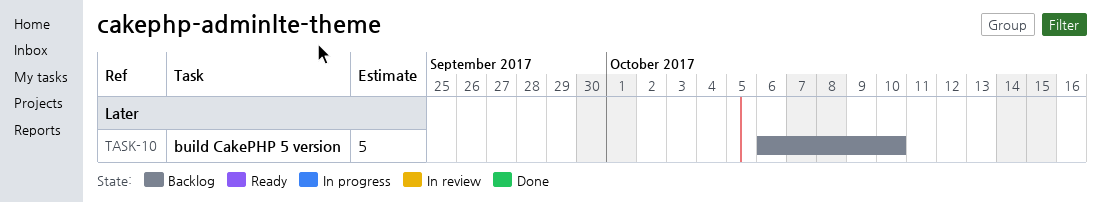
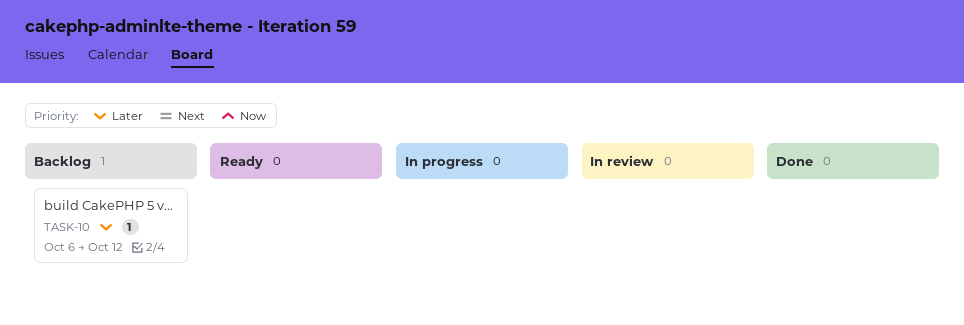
TASK-10, estimate: 5 -> 1
TASK-10, due: Oct 10 -> Oct 12

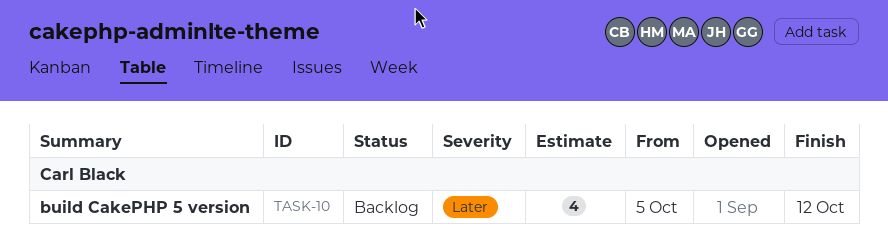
TASK-10, estimate: 1 -> 4
TASK-10, start: Oct 6 -> Oct 5

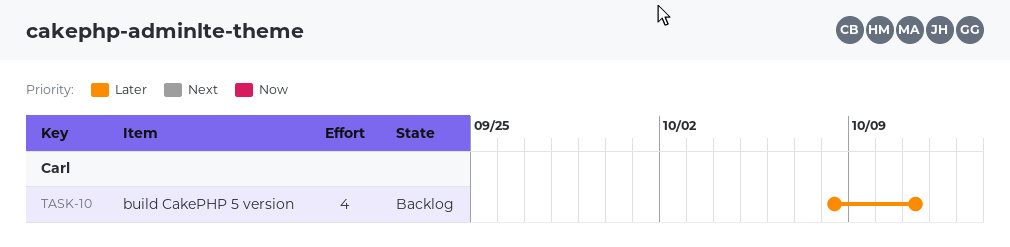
TASK-10, start: Oct 5 -> Oct 8
TASK-10, due: Oct 12 -> Oct 11

